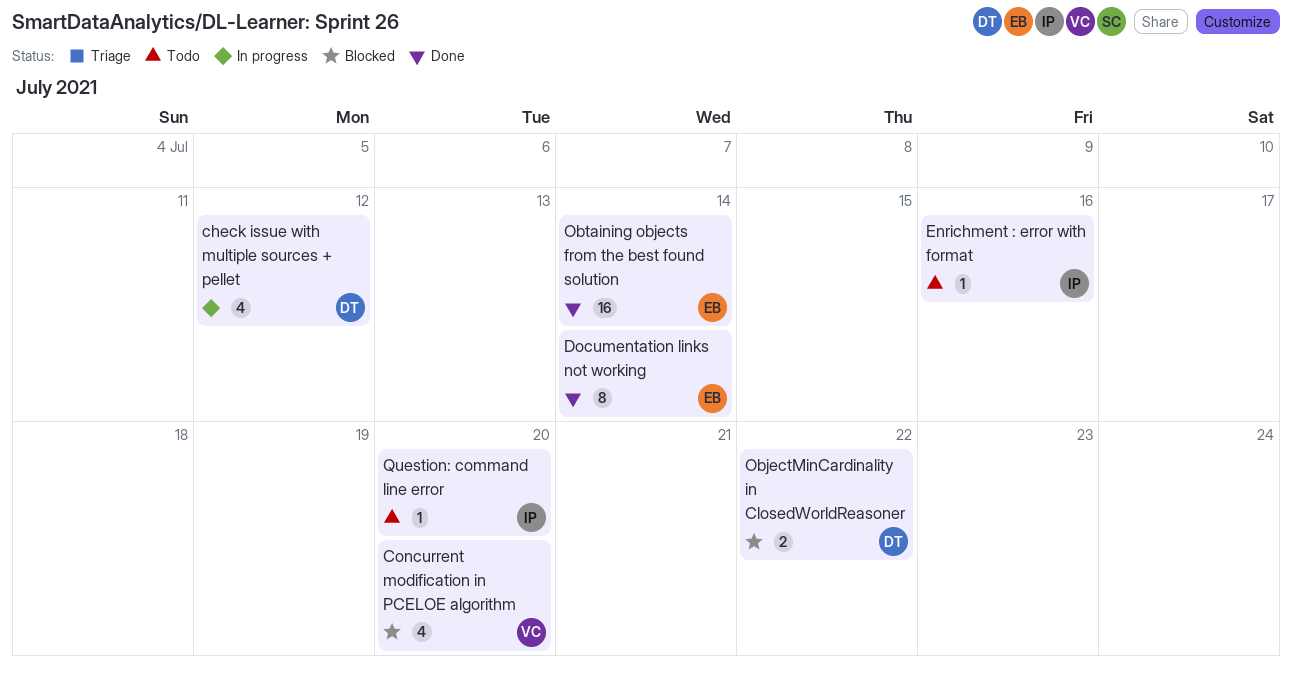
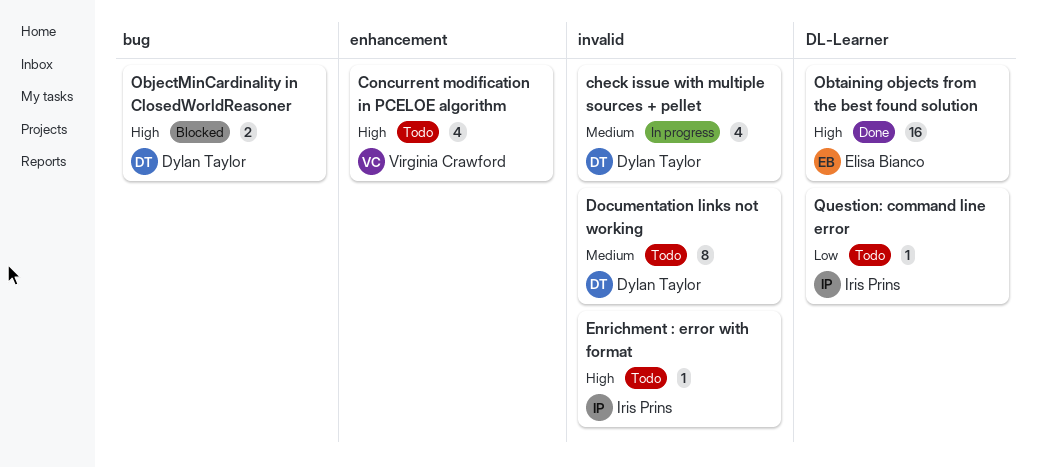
Concurrent modification in PCELOE algorithm, status: Blocked -> Todo
Documentation links not working, status: Done -> Todo
Documentation links not working, owner: Elisa Bianco -> Dylan Taylor

